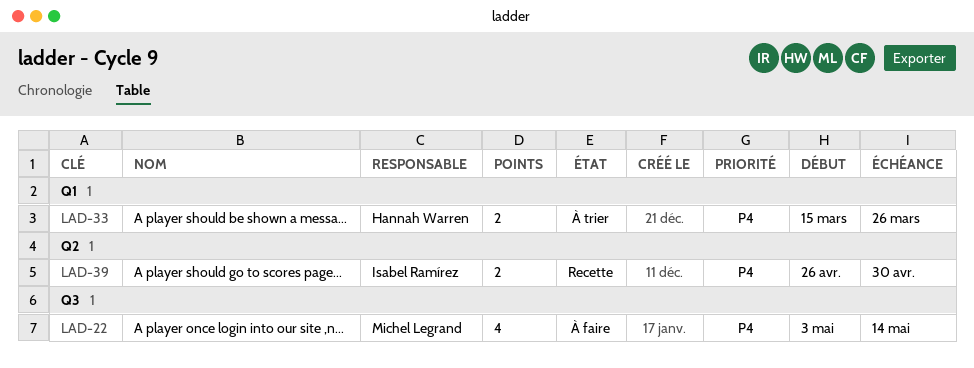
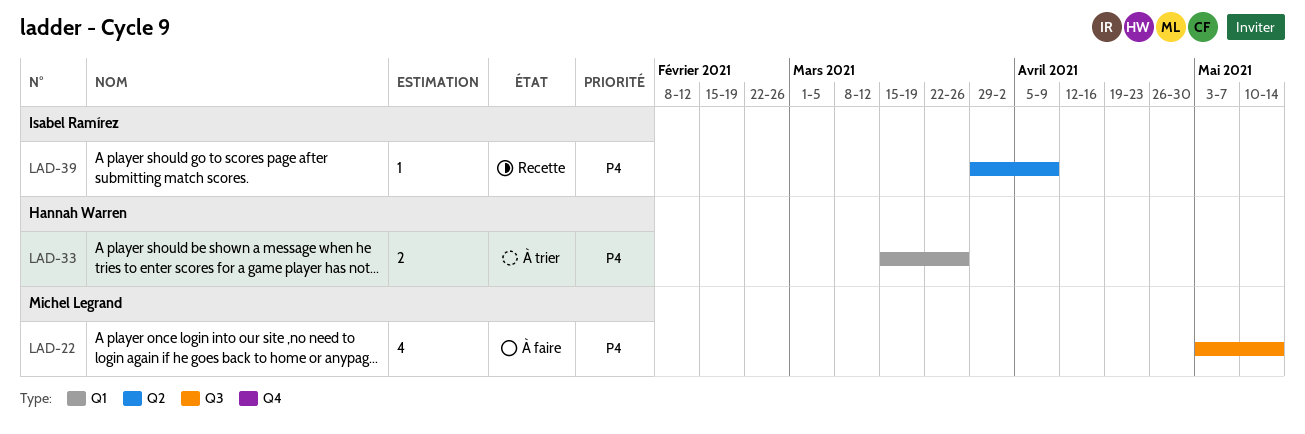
LAD-39, estimate: 2 -> 1
LAD-39, start: Apr 26 -> Mar 29
LAD-39, due: Apr 30 -> Apr 9

